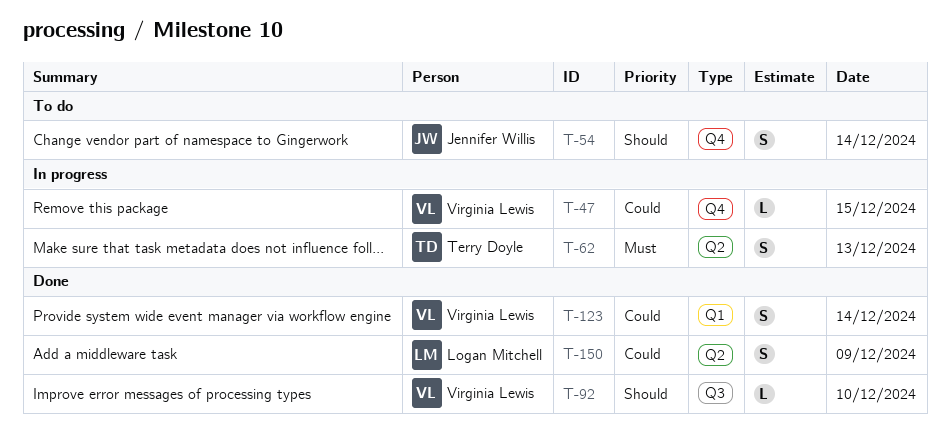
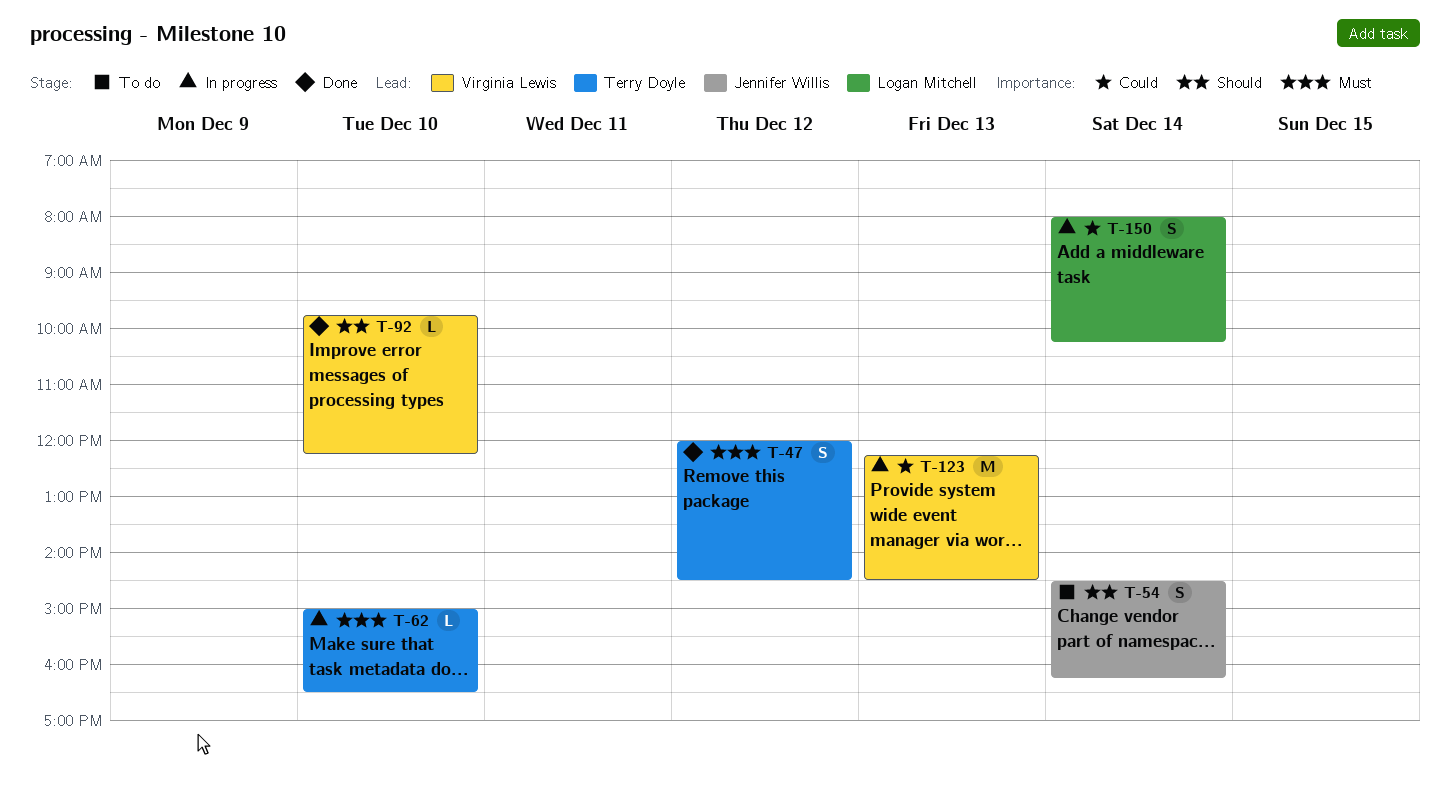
T-47, status: In progress -> Done
T-47, owner: Virginia Lewis -> Terry Doyle
T-47, priority: Could -> Must
T-47, estimate: L -> S
T-47, day: Dec 15 -> Dec 12
T-62, estimate: S -> L
T-62, day: Dec 13 -> Dec 10
T-123, status: Done -> In progress
T-123, estimate: S -> M
T-123, day: Dec 14 -> Dec 13
T-150, status: Done -> In progress
T-150, day: Dec 9 -> Dec 14

